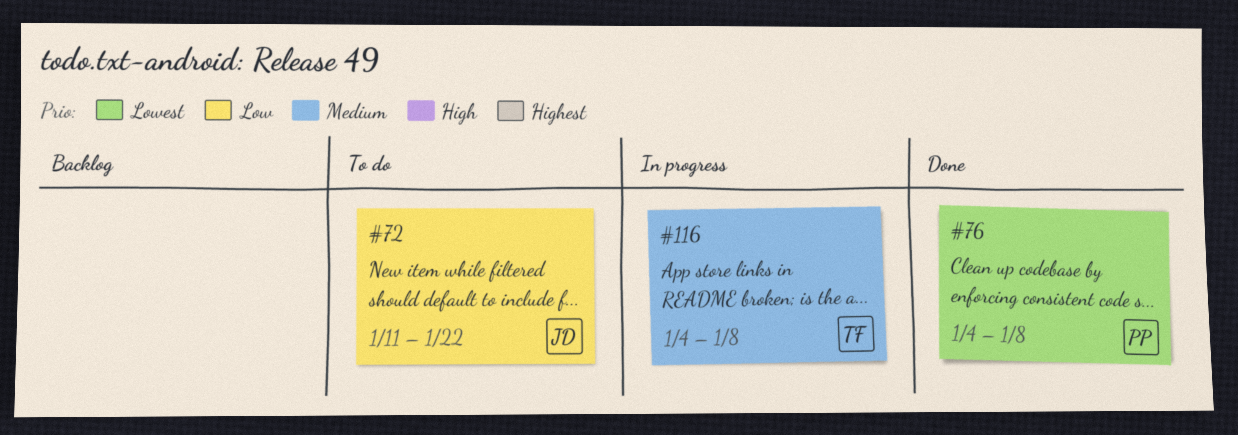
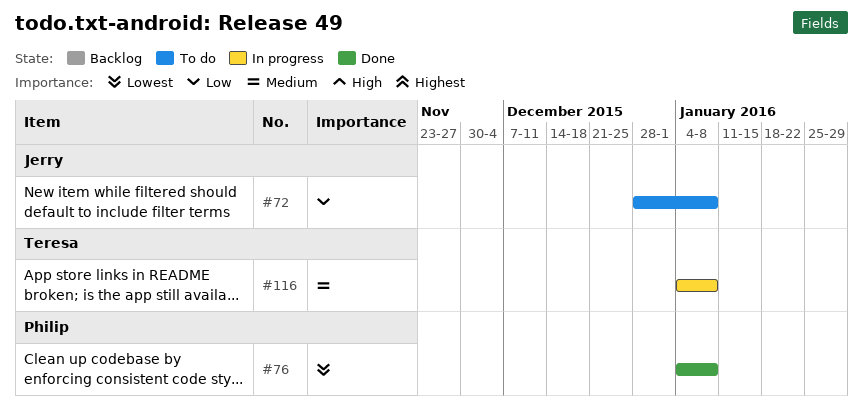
#72, start: Jan 11 -> Dec 28
#72, due: Jan 22 -> Jan 8

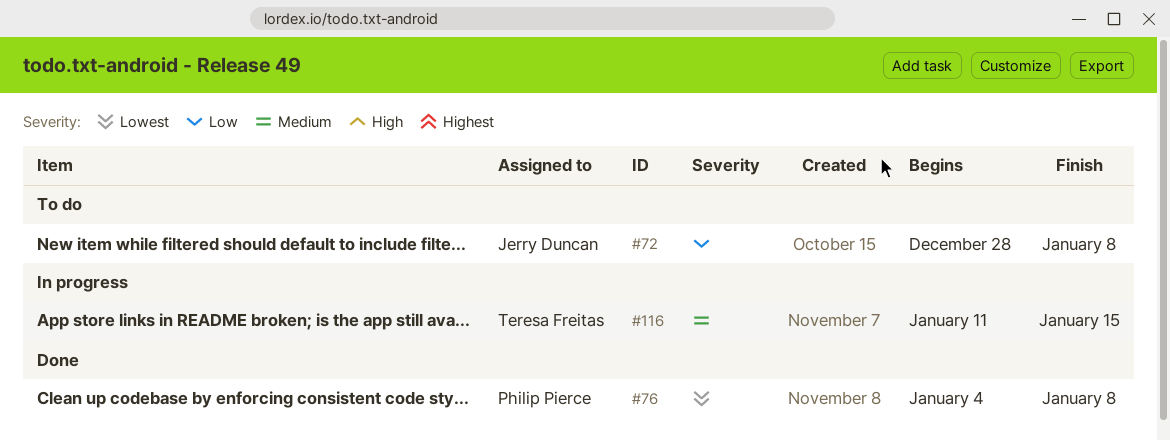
#116, start: Jan 4 -> Jan 11
#116, due: Jan 8 -> Jan 15

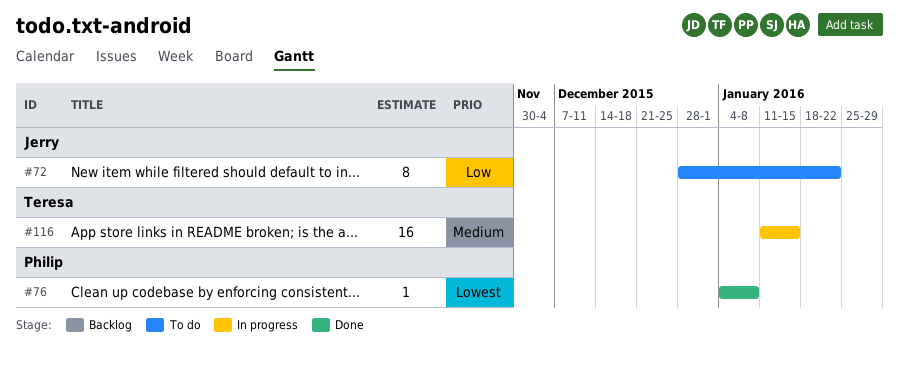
#72, due: Jan 8 -> Jan 22

